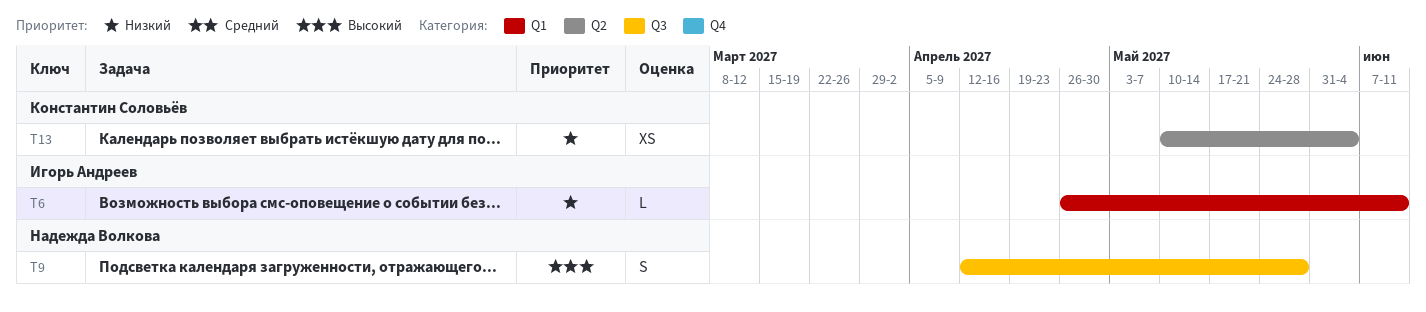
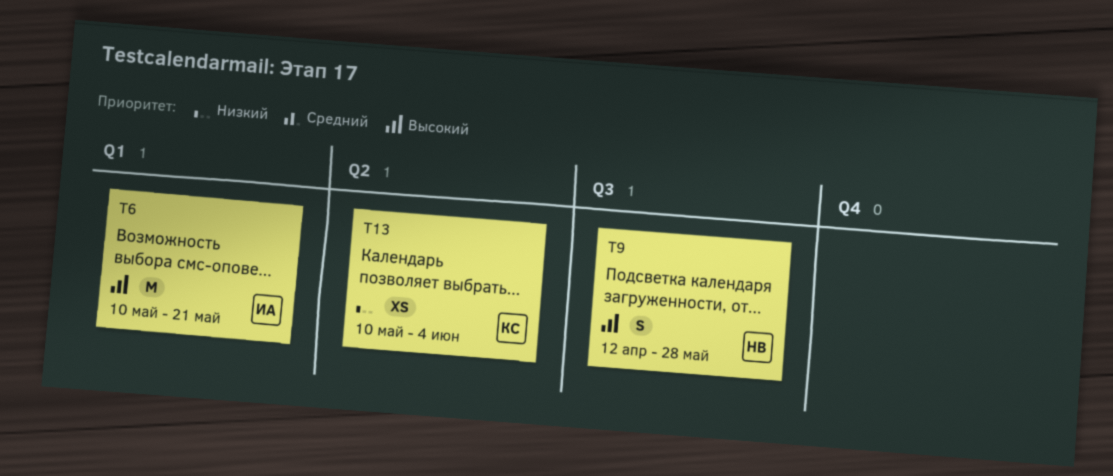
T6, priority: Низкий -> Высокий
T6, estimate: L -> M
T6, start: Apr 26 -> May 10
T6, due: Jun 11 -> May 21

